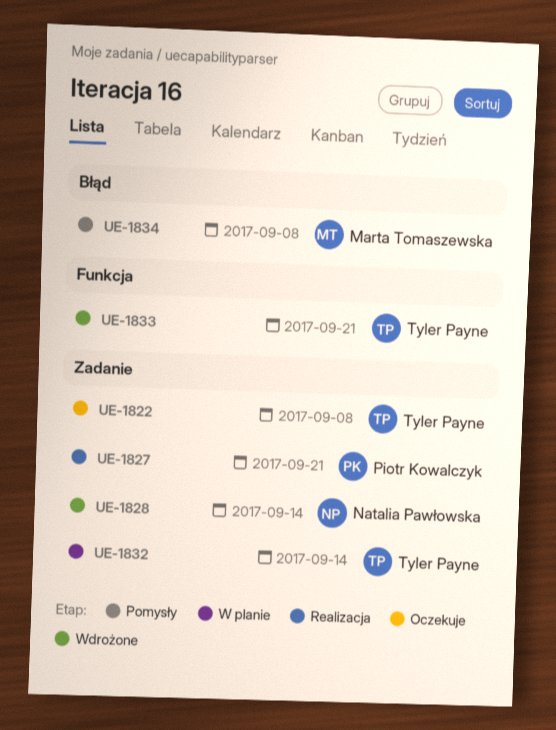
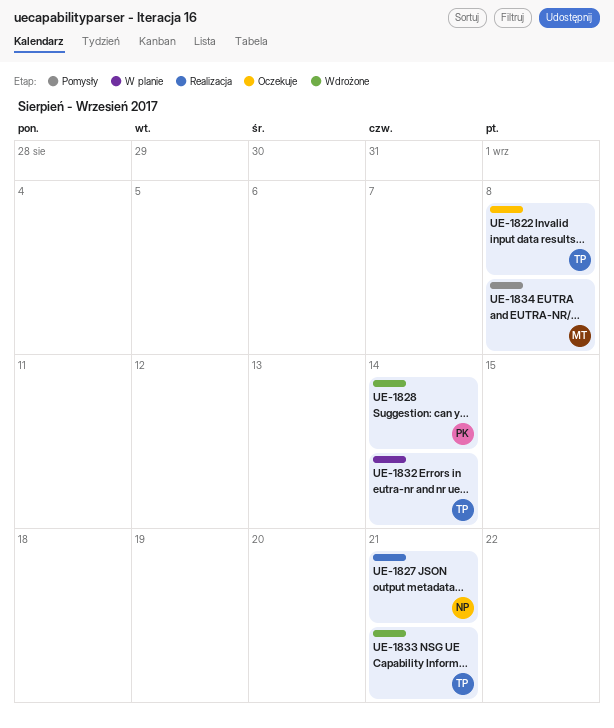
UE-1827, owner: Piotr Kowalczyk -> Natalia Pawłowska
UE-1828, owner: Natalia Pawłowska -> Piotr Kowalczyk

